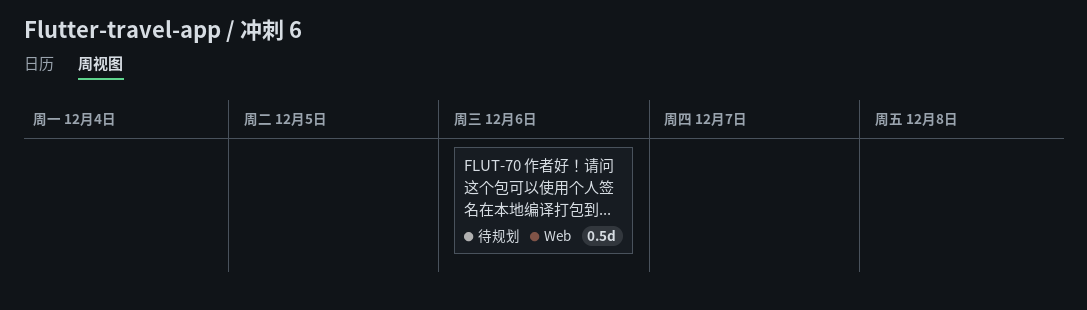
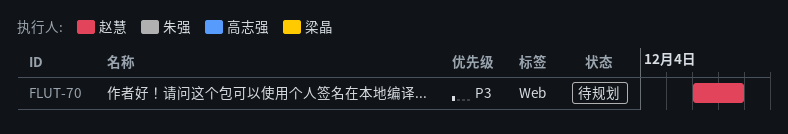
FLUT-70, due: Dec 6 -> Dec 7

